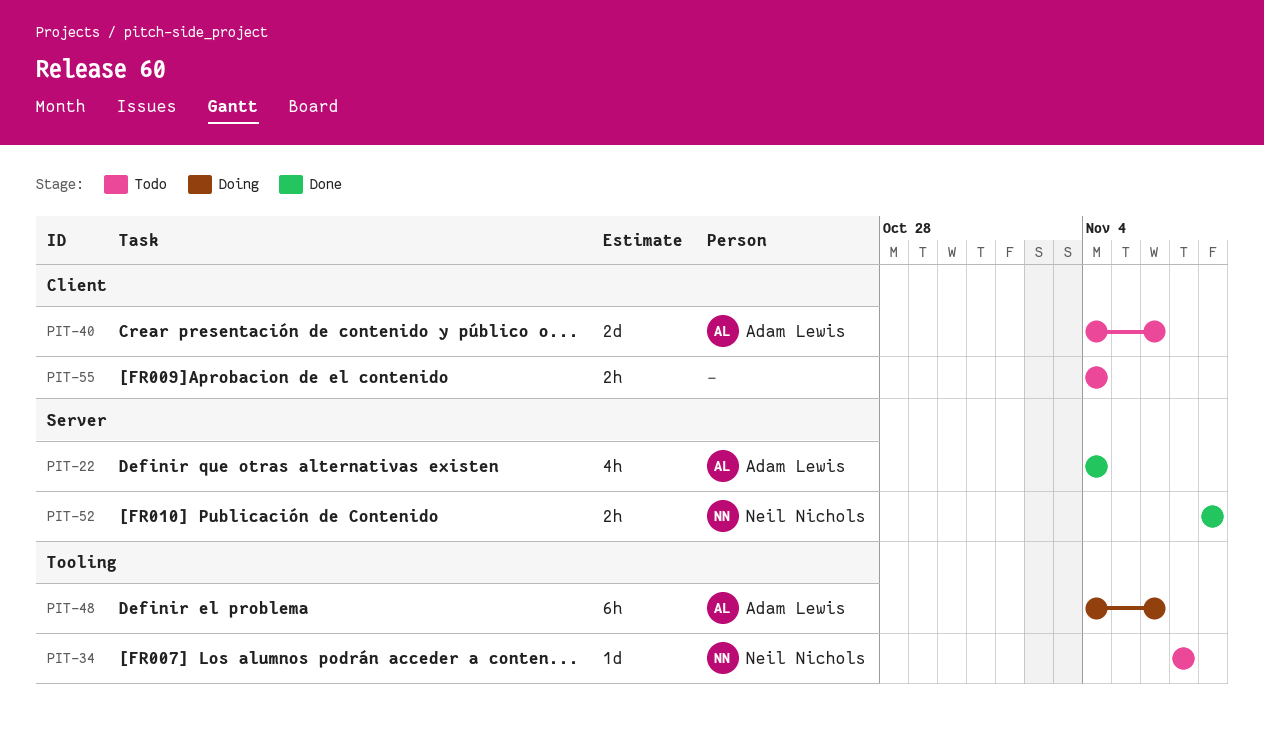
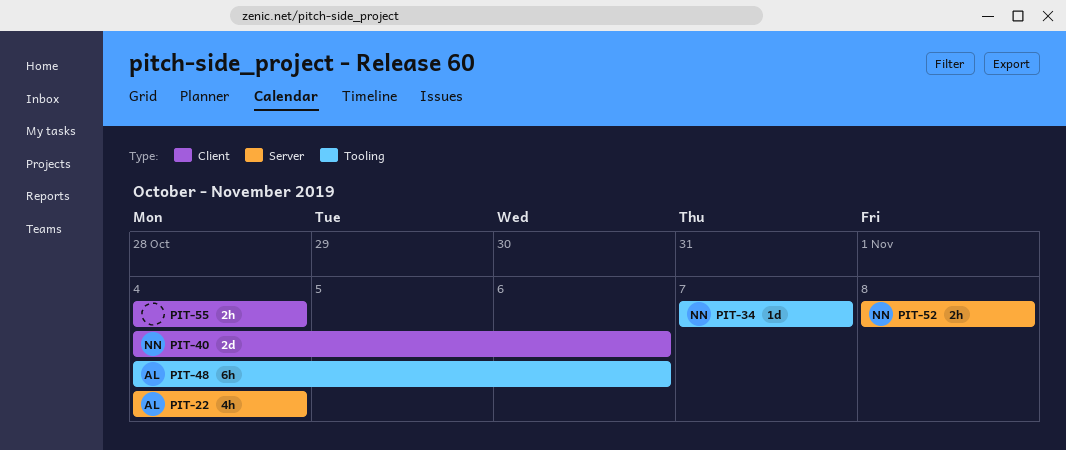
PIT-40, owner: Adam Lewis -> Neil Nichols

